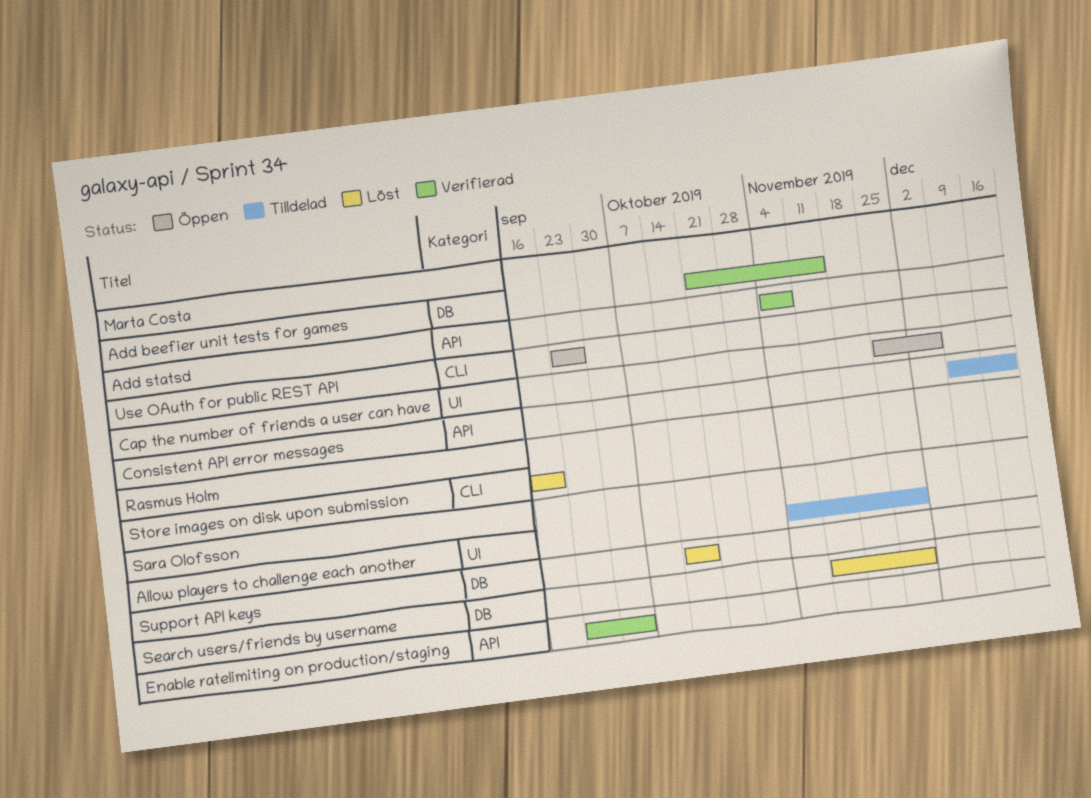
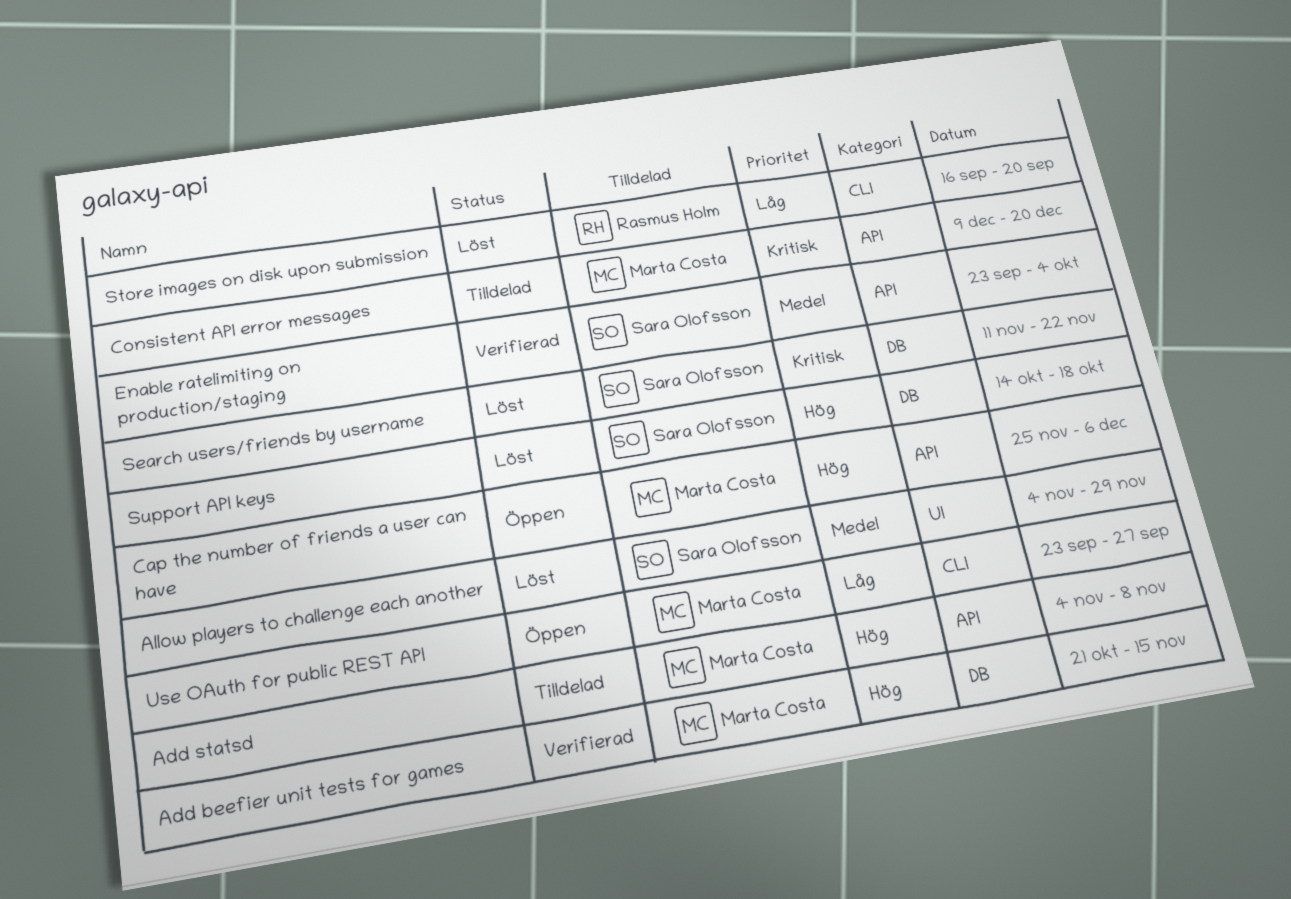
Add statsd, status: Verifierad -> Tilldelad
Allow players to challenge each another, status: Tilldelad -> Löst
Cap the number of friends a user can have, label: UI -> API
Search users/friends by username, due: Nov 29 -> Nov 22

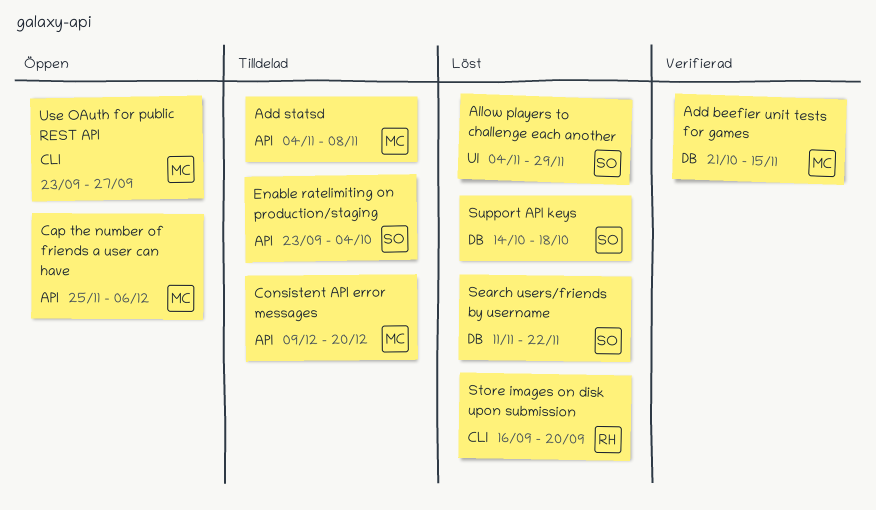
Enable ratelimiting on production/staging, status: Verifierad -> Tilldelad

